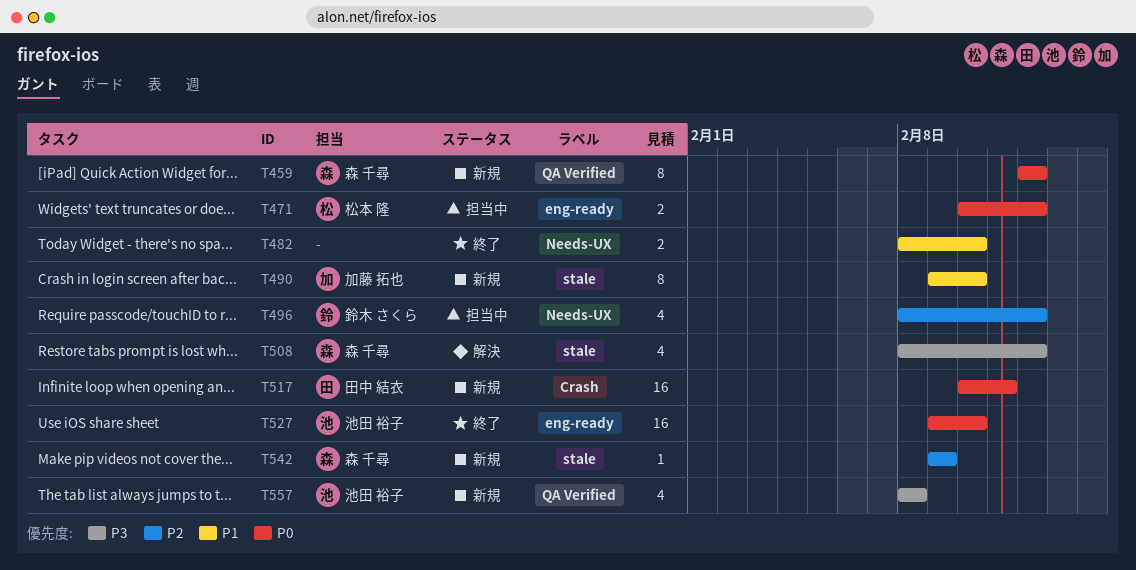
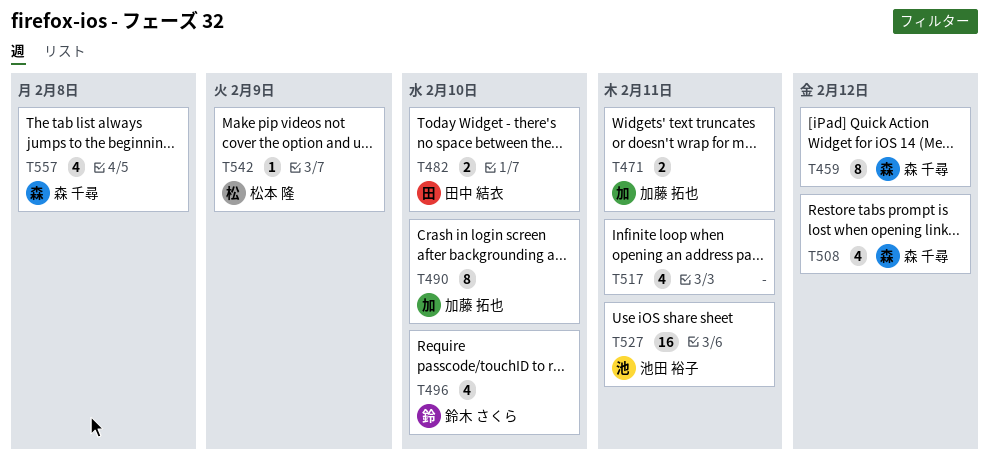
T471, owner: 松本 隆 -> 加藤 拓也
T471, due: Feb 12 -> Feb 11
T482, owner: none -> 田中 結衣
T496, due: Feb 12 -> Feb 10
T517, owner: 田中 結衣 -> none
T517, estimate: 16 -> 4
T527, due: Feb 10 -> Feb 11
T542, owner: 森 千尋 -> 松本 隆
T557, owner: 池田 裕子 -> 森 千尋

